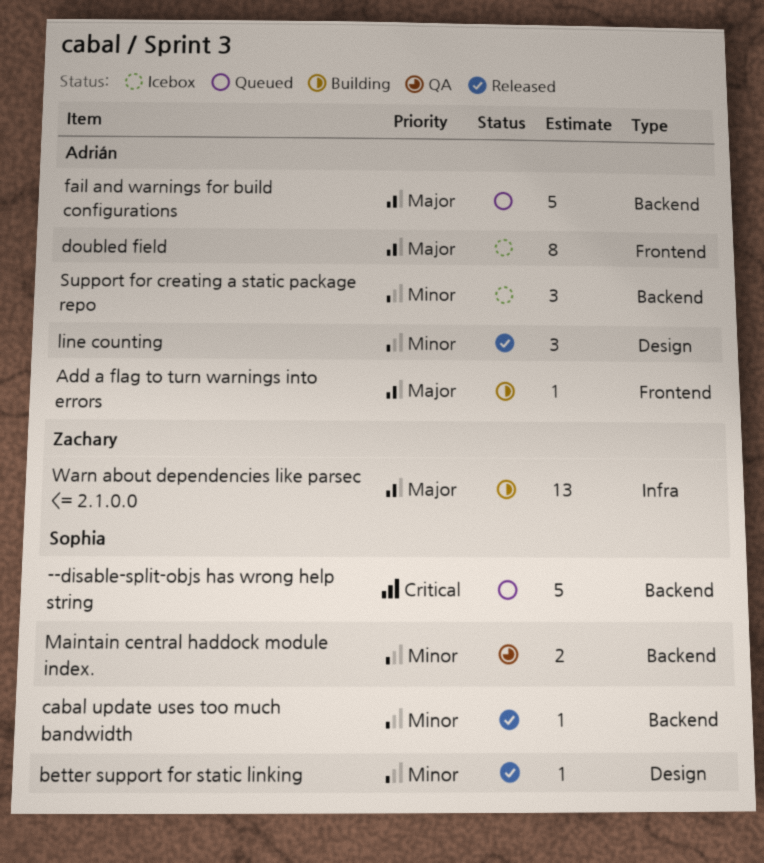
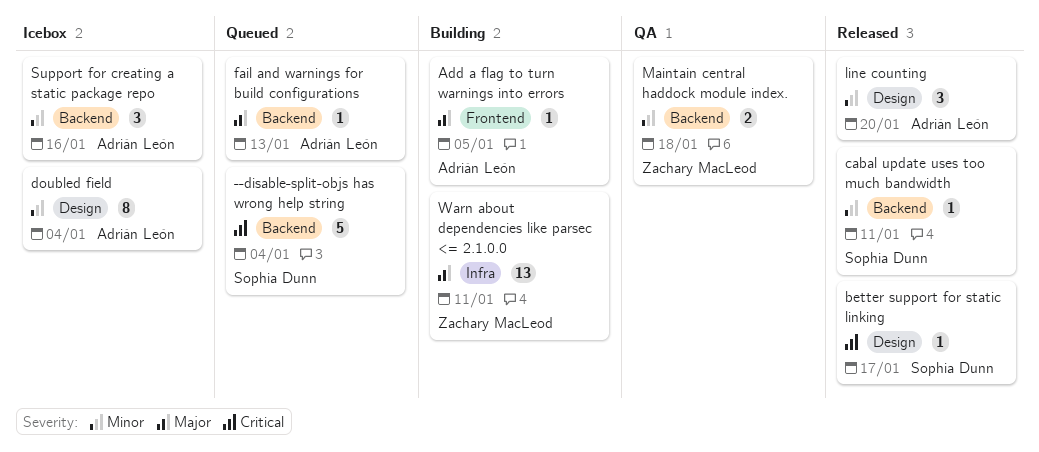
better support for static linking, priority: Minor -> Critical
doubled field, priority: Major -> Minor
doubled field, label: Frontend -> Design
fail and warnings for build configurations, estimate: 5 -> 1
Maintain central haddock module index., owner: Sophia Dunn -> Zachary MacLeod

